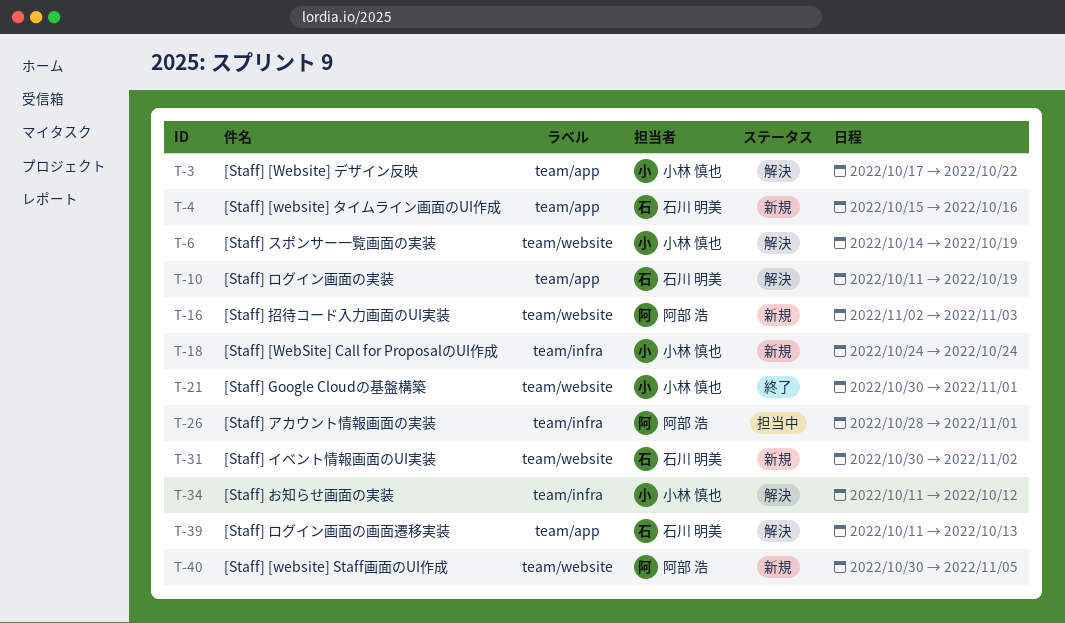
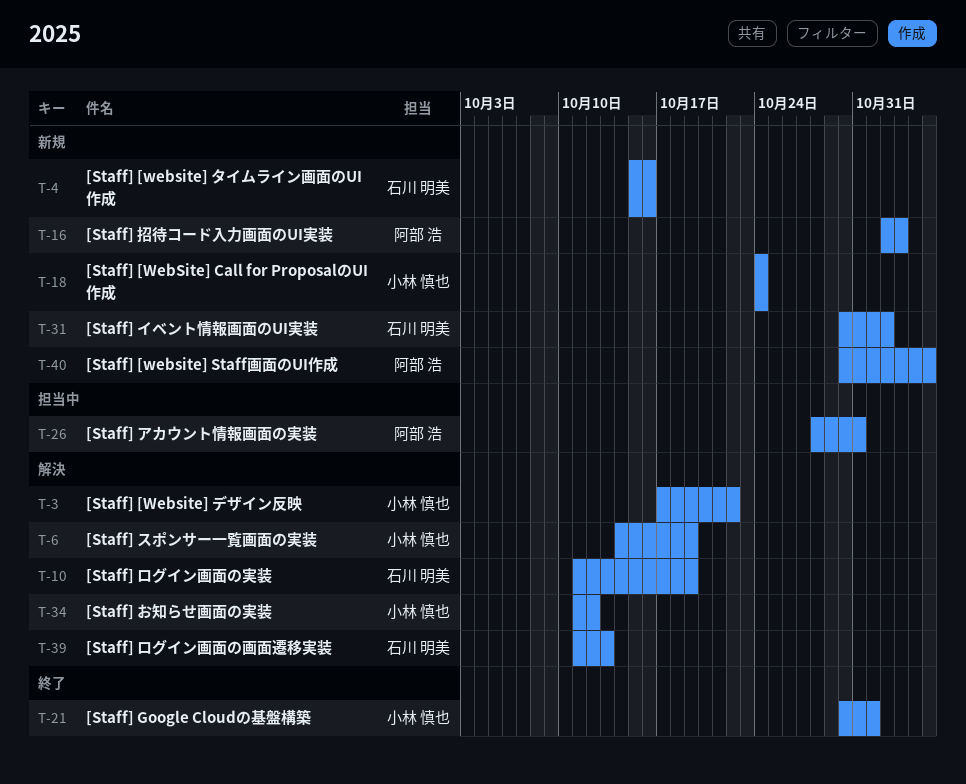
T-26, due: Nov 1 -> Oct 31

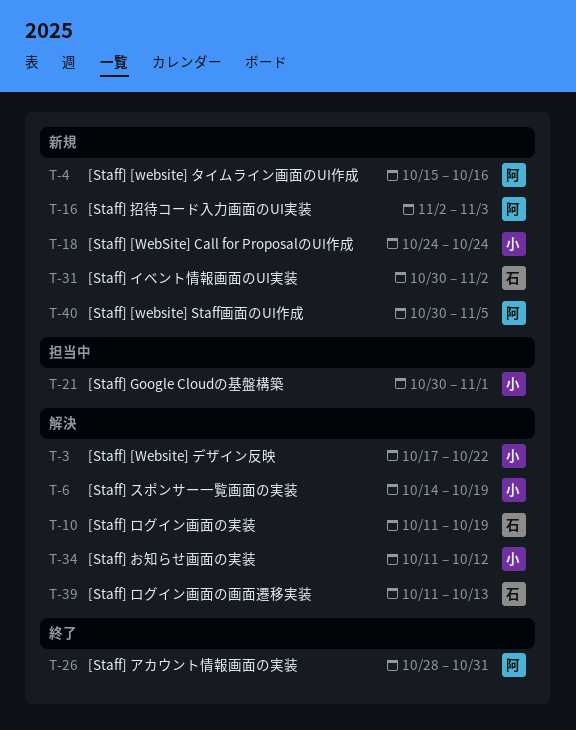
T-4, owner: 石川 明美 -> 阿部 浩
T-21, status: 終了 -> 担当中
T-26, status: 担当中 -> 終了

